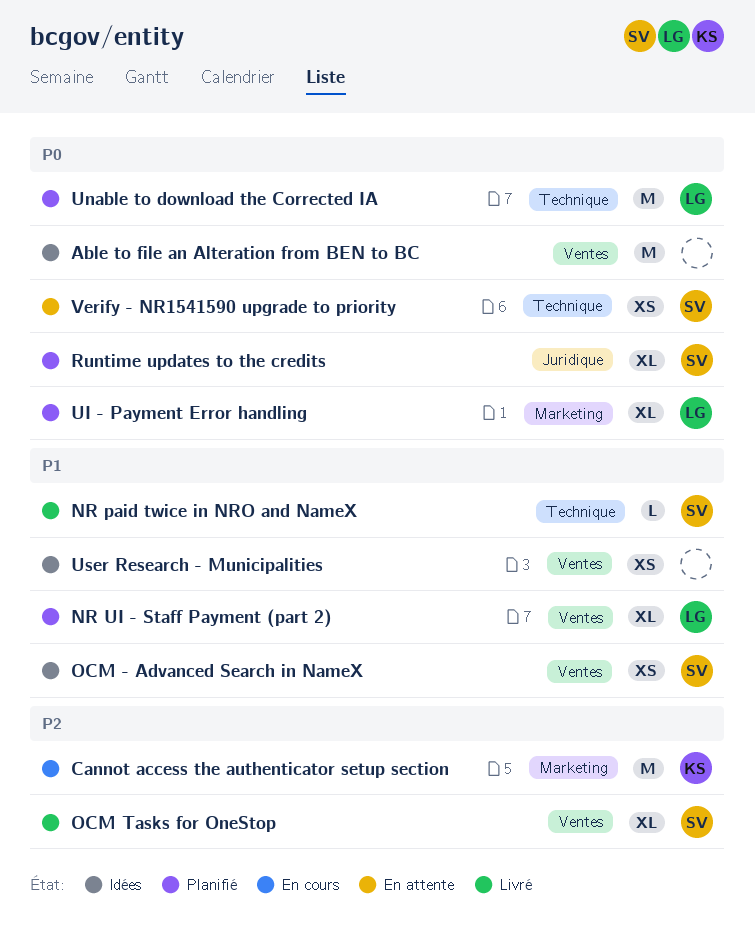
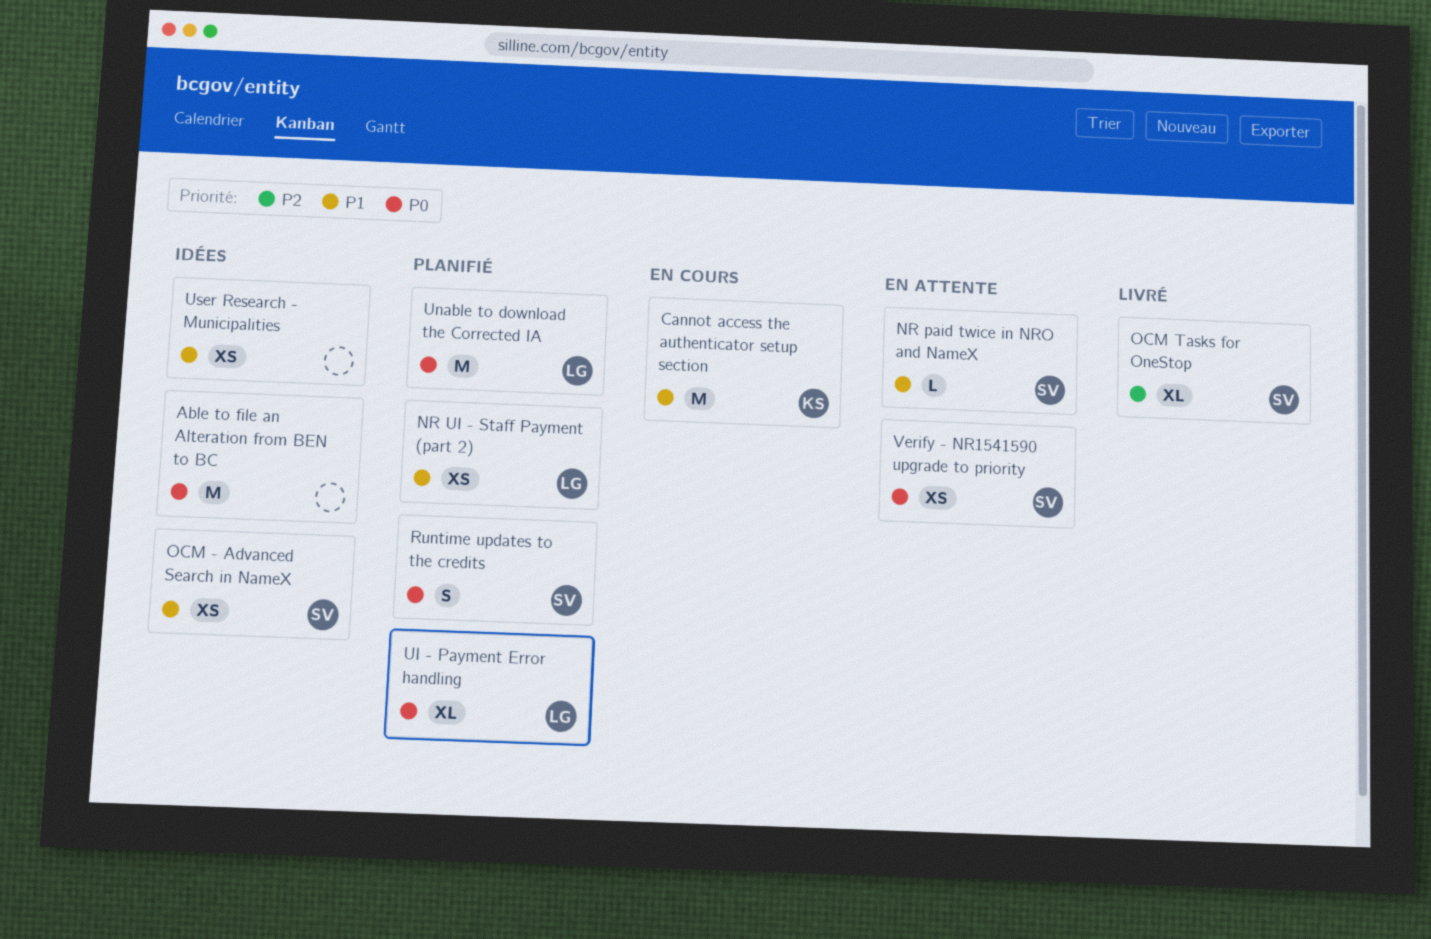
Cannot access the authenticator setup section, priority: P2 -> P1
NR paid twice in NRO and NameX, status: Livré -> En attente
NR UI - Staff Payment (part 2), estimate: XL -> XS
Runtime updates to the credits, estimate: XL -> S

